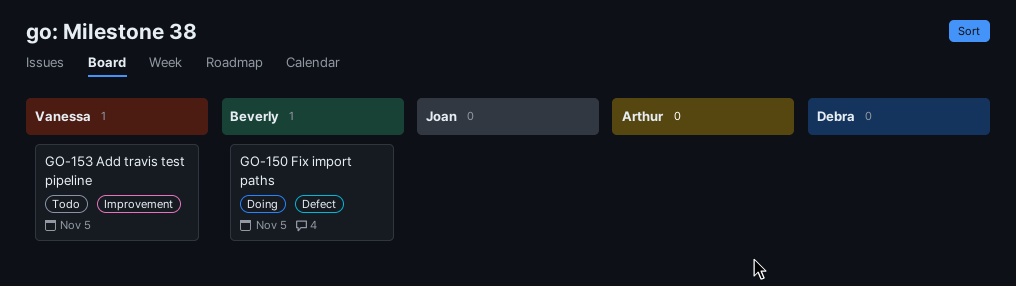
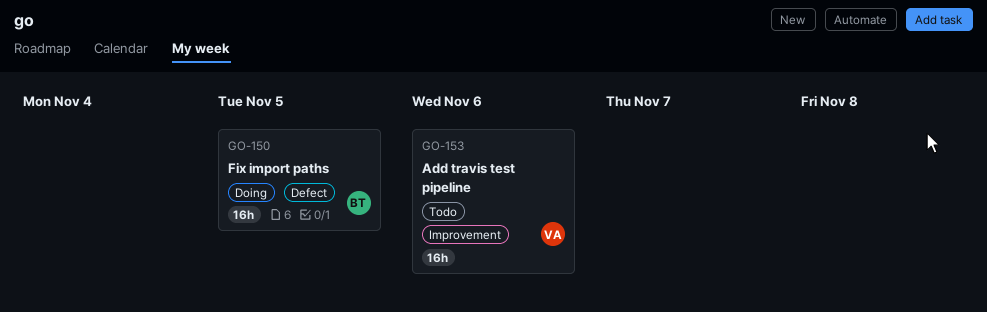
GO-153, due: Nov 5 -> Nov 6

